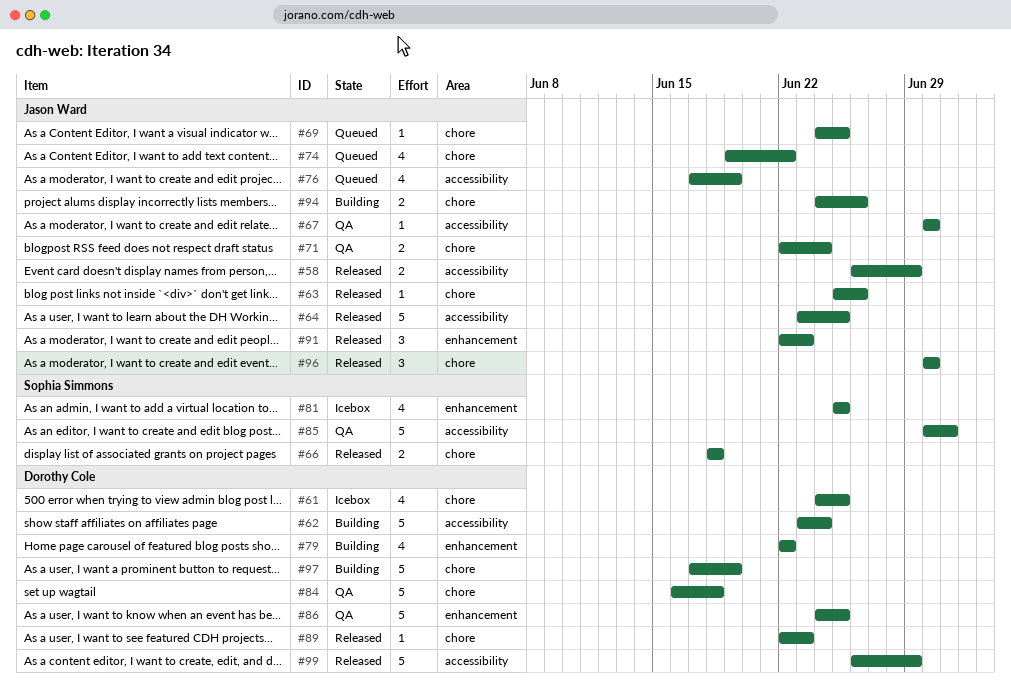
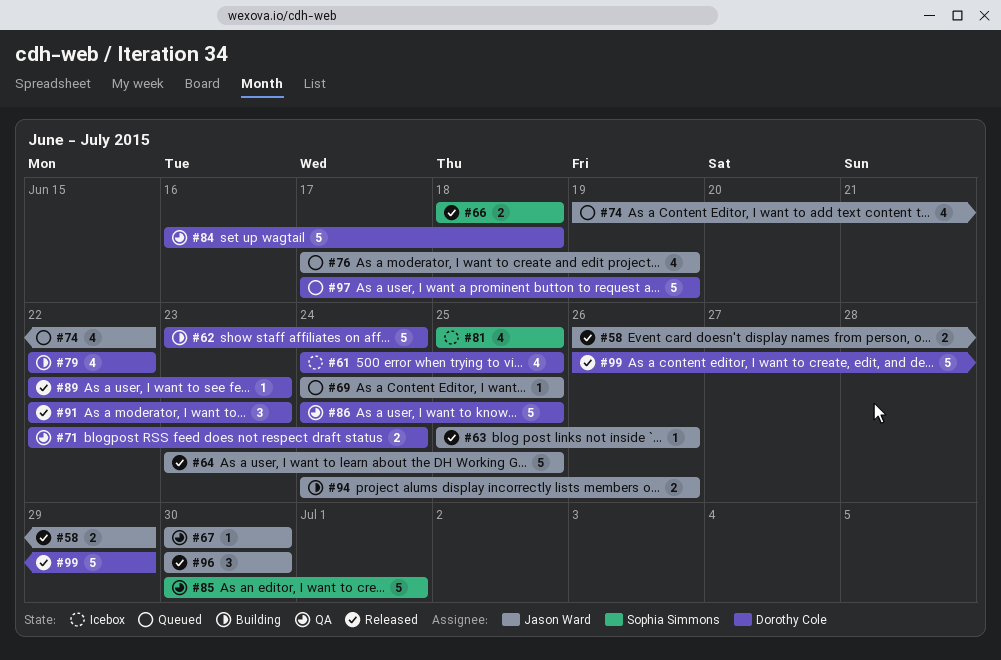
#71, owner: Jason Ward -> Dorothy Cole
#91, owner: Jason Ward -> Dorothy Cole
#97, status: Building -> Queued

